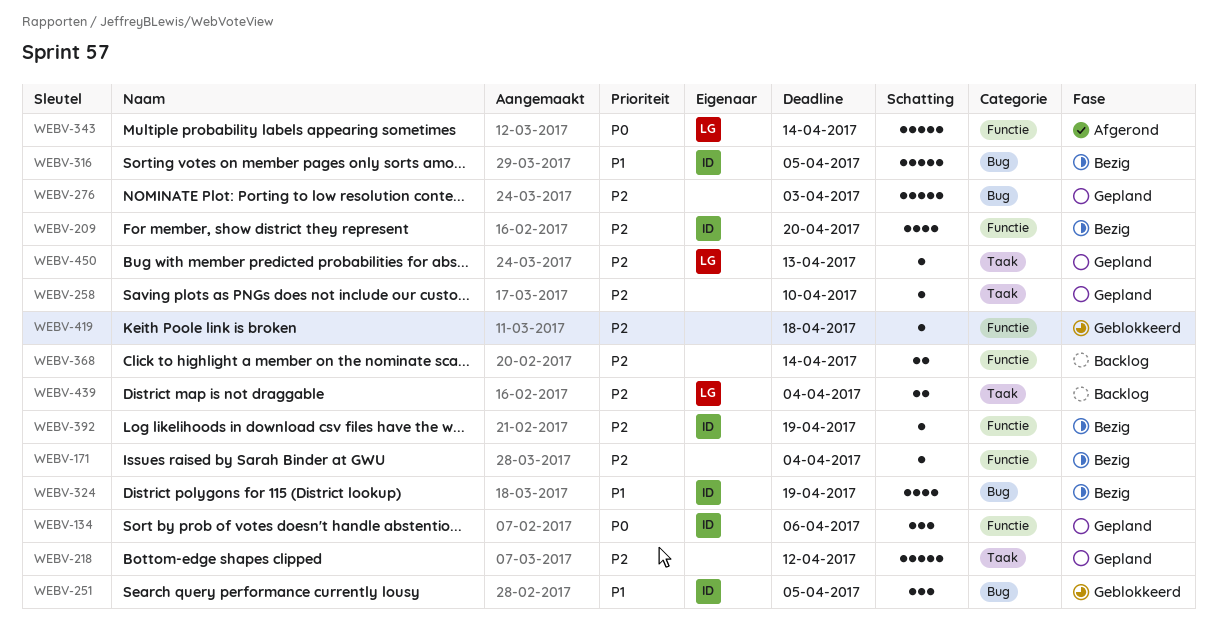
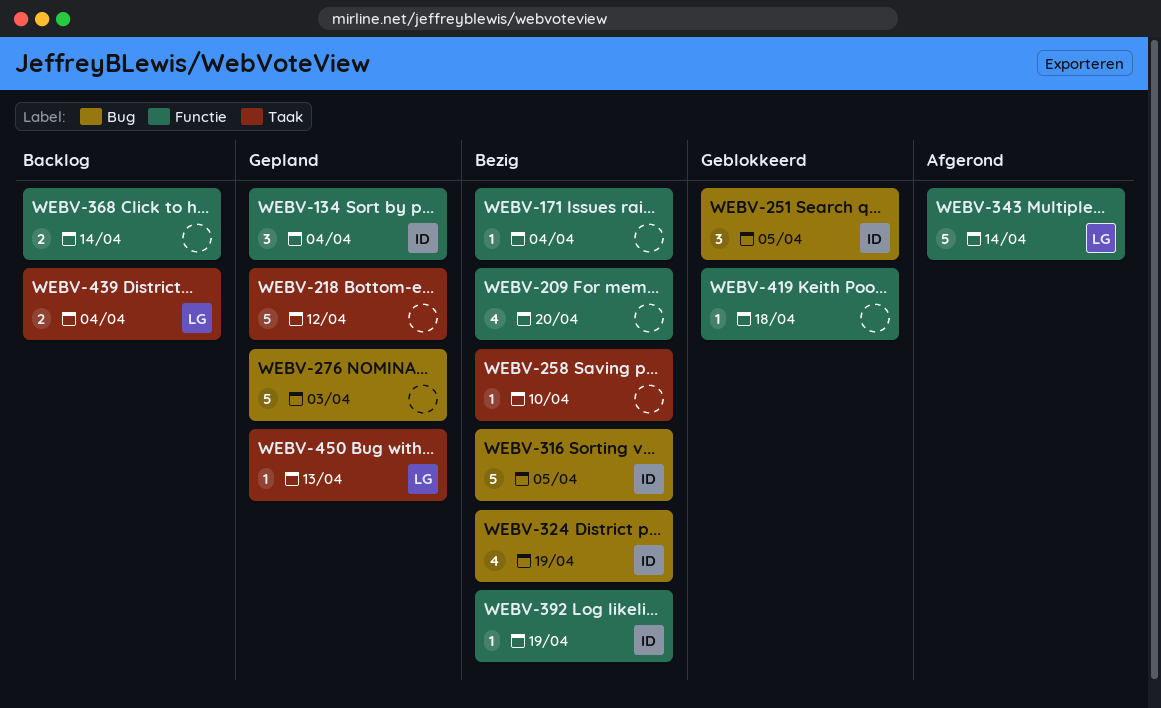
WEBV-134, due: Apr 6 -> Apr 4
WEBV-209, owner: ID -> none
WEBV-258, status: Gepland -> Bezig

